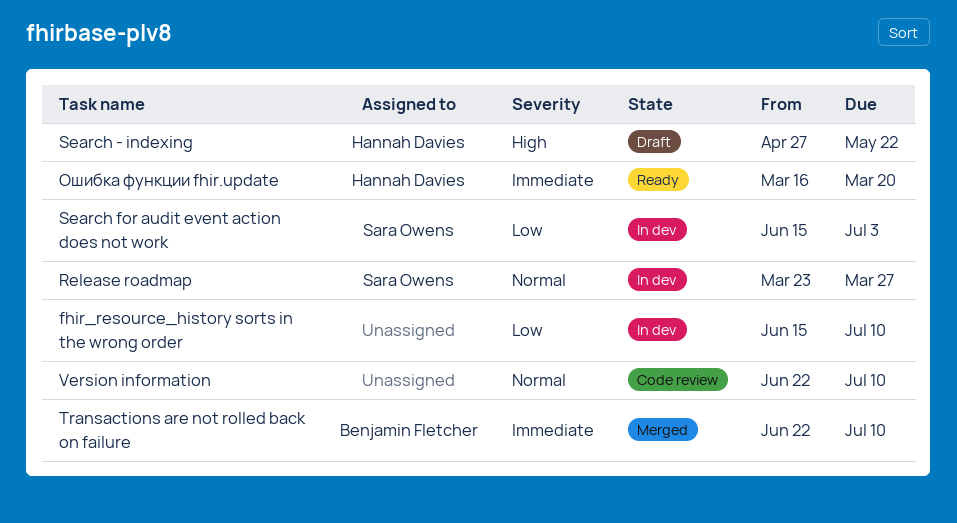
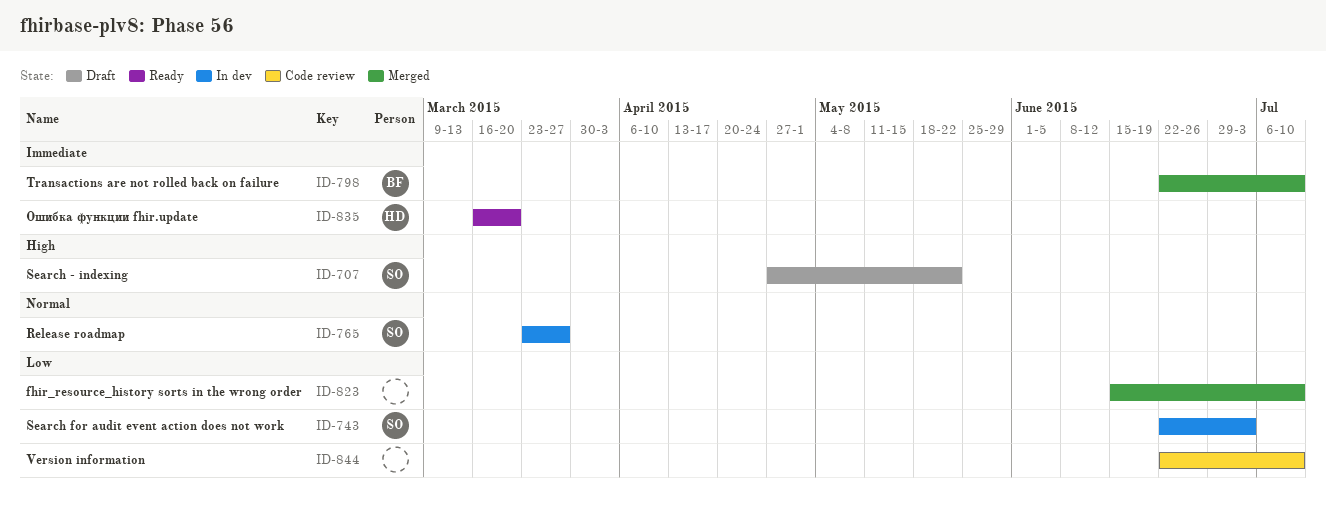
fhir_resource_history sorts in the wrong order, status: In dev -> Merged
Search - indexing, owner: Hannah Davies -> Sara Owens
Search for audit event action does not work, start: Jun 15 -> Jun 22
Version information, priority: Normal -> Low

